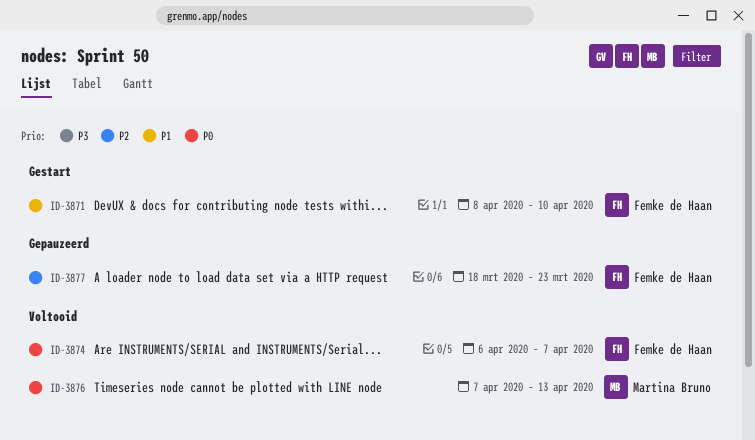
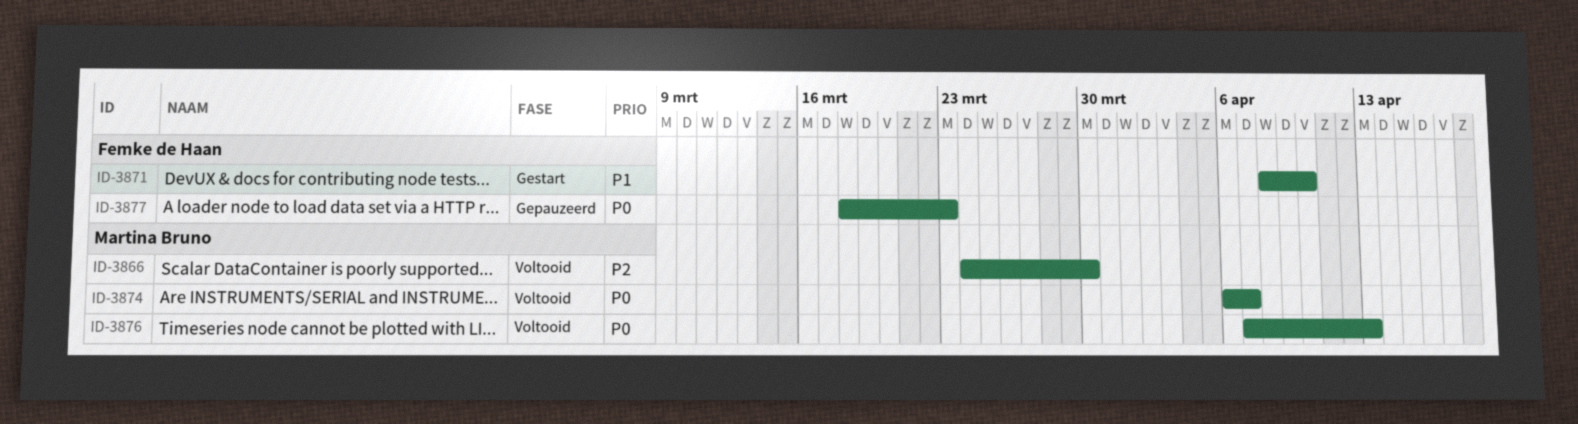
ID-3866: none -> present
ID-3874, owner: Femke de Haan -> Martina Bruno
ID-3877, priority: P2 -> P0

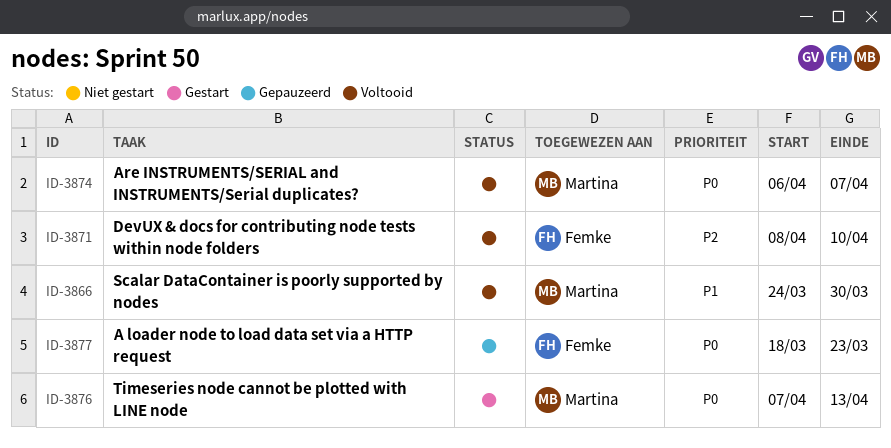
ID-3866, priority: P2 -> P1
ID-3871, status: Gestart -> Voltooid
ID-3871, priority: P1 -> P2
ID-3876, status: Voltooid -> Gestart

